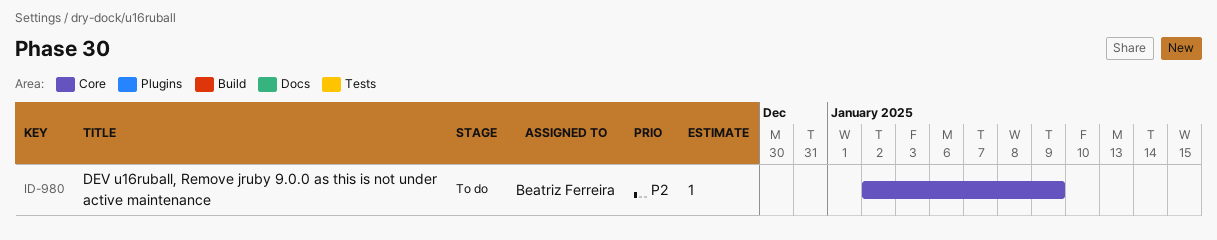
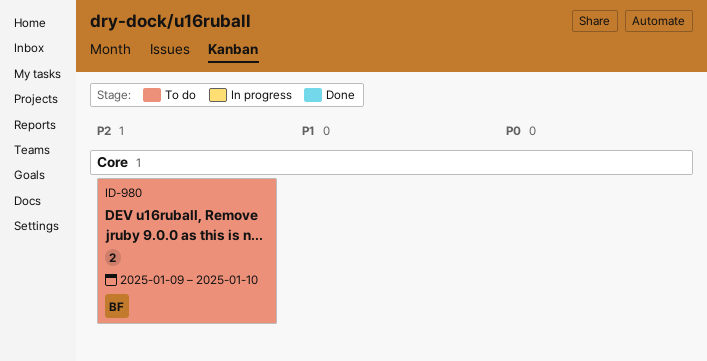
ID-980, estimate: 1 -> 2
ID-980, start: Jan 2 -> Jan 9
ID-980, due: Jan 9 -> Jan 10

